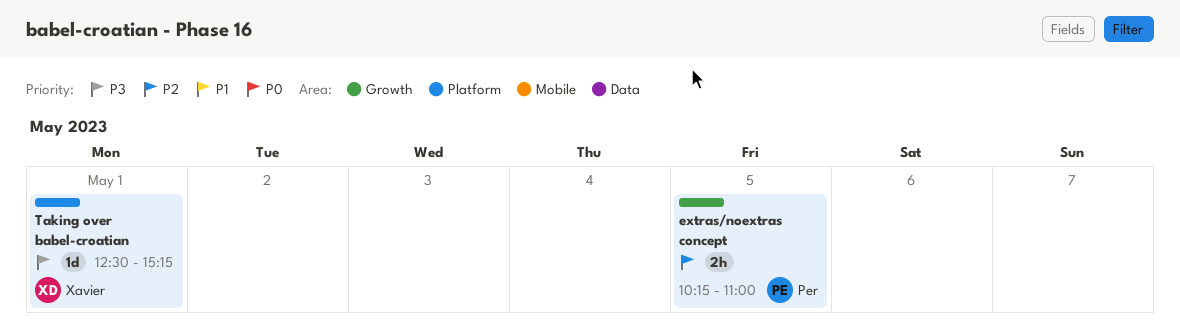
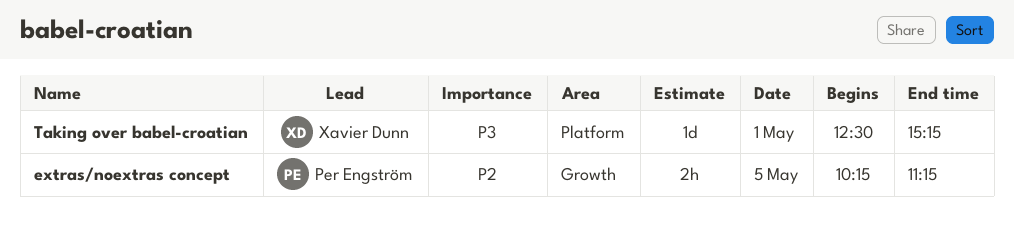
extras/noextras concept, ends: 11:00 -> 11:15

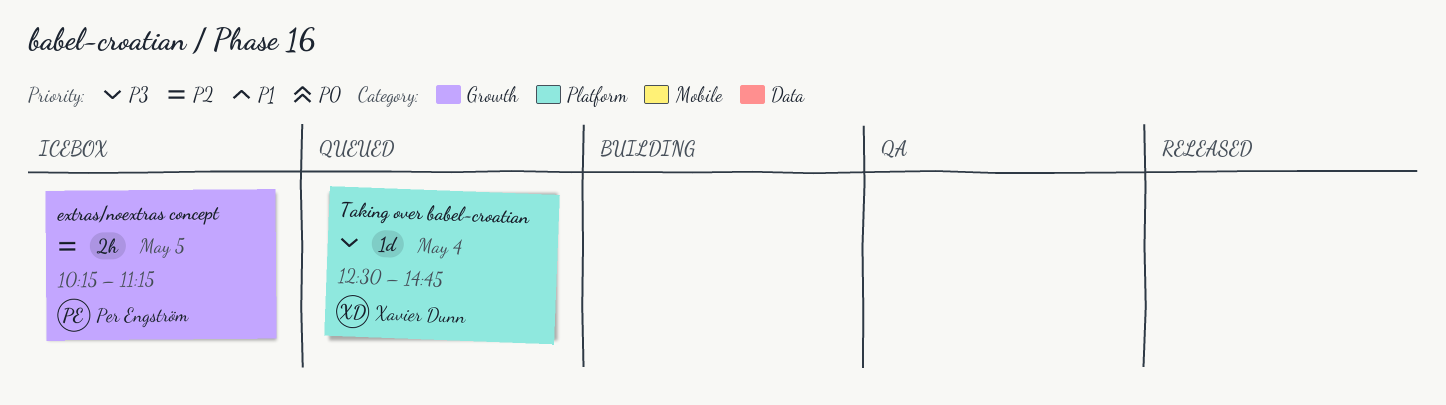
Taking over babel-croatian, day: May 1 -> May 4
Taking over babel-croatian, ends: 15:15 -> 14:45

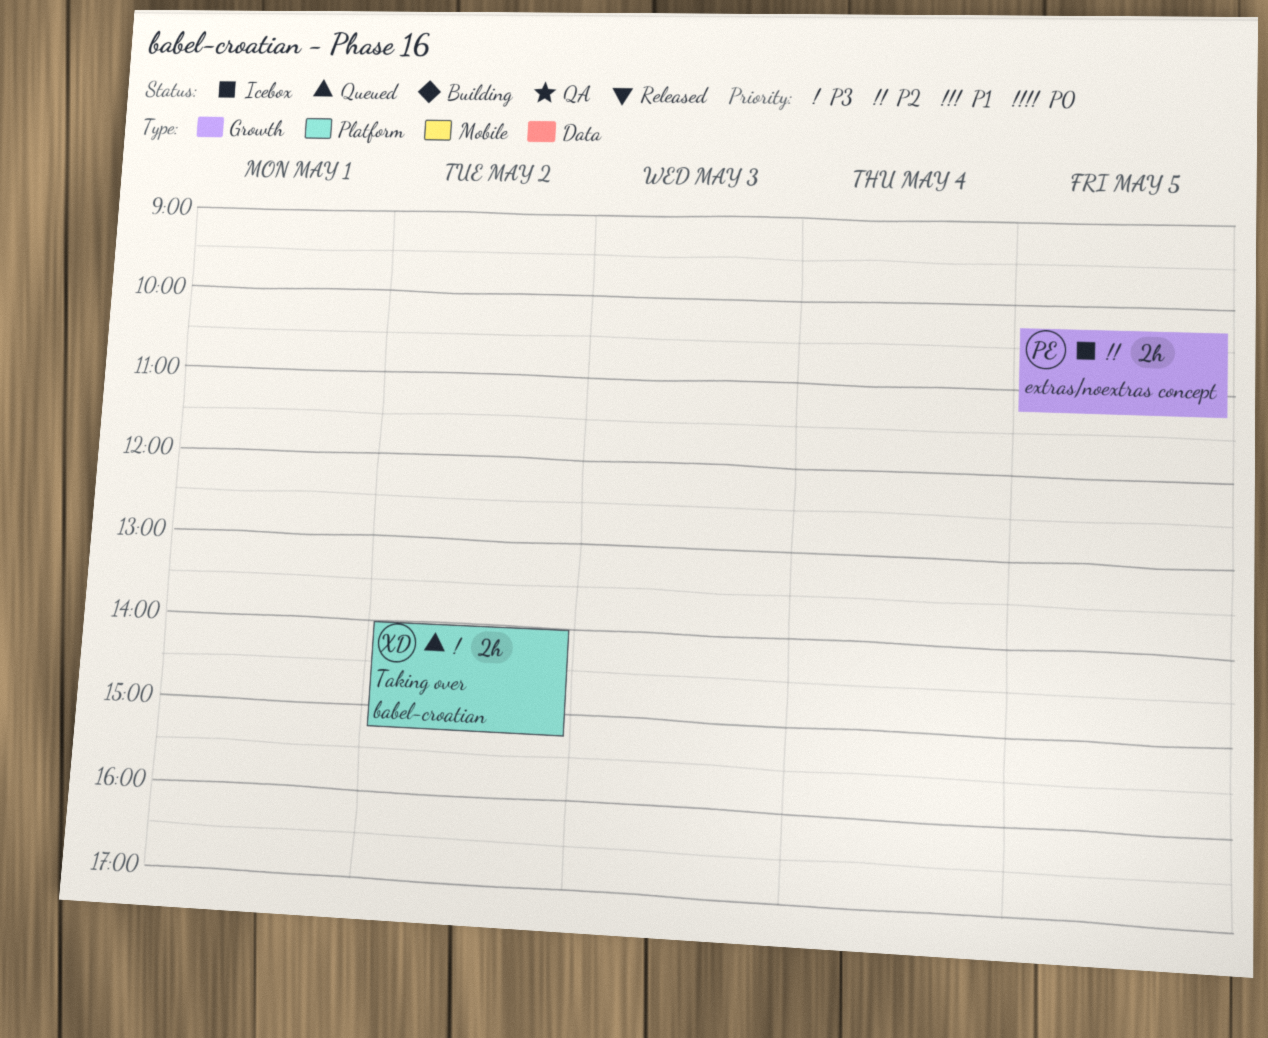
Taking over babel-croatian, estimate: 1d -> 2h
Taking over babel-croatian, day: May 4 -> May 2
Taking over babel-croatian, begins: 12:30 -> 14:00
Taking over babel-croatian, ends: 14:45 -> 15:15

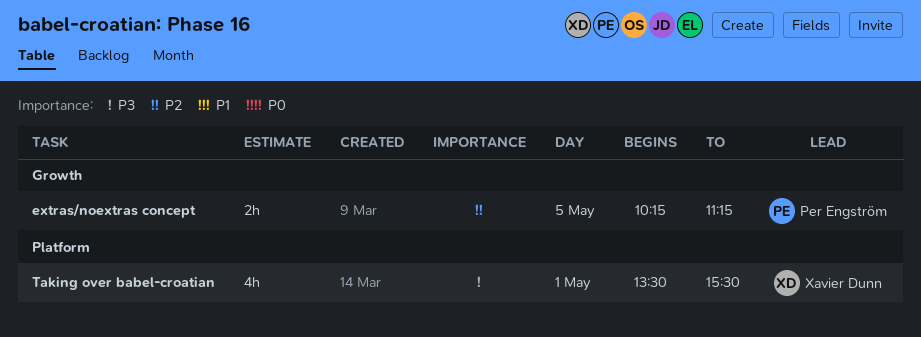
Taking over babel-croatian, estimate: 2h -> 4h
Taking over babel-croatian, day: May 2 -> May 1
Taking over babel-croatian, begins: 14:00 -> 13:30
Taking over babel-croatian, ends: 15:15 -> 15:30

